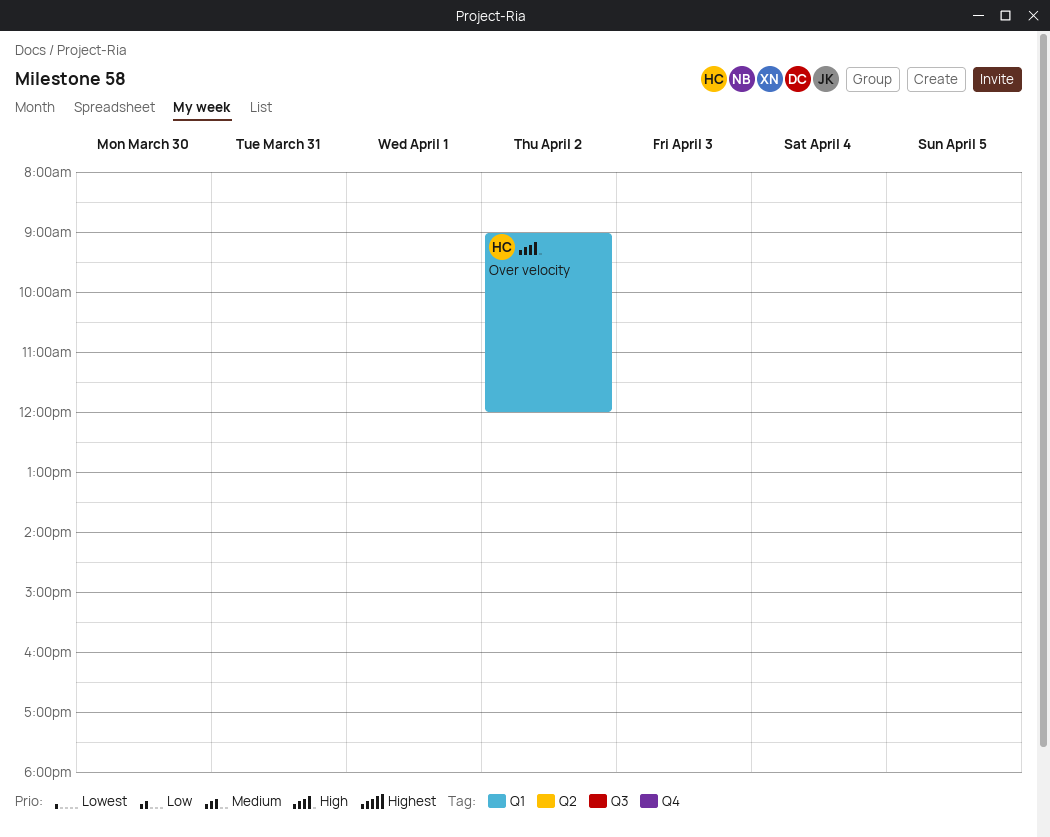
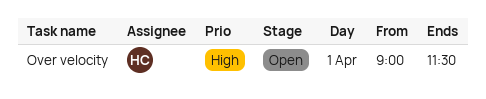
Over velocity, day: Apr 2 -> Apr 1
Over velocity, ends: 12:00 -> 11:30

